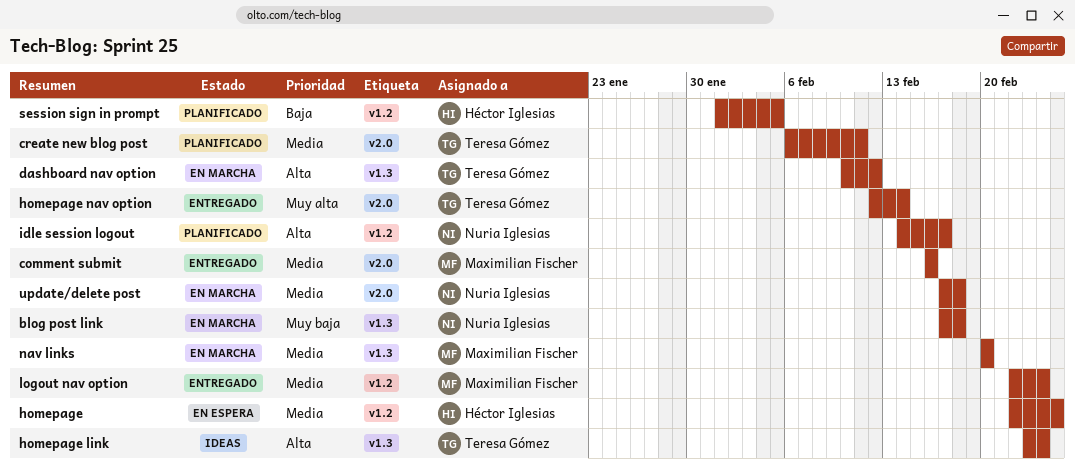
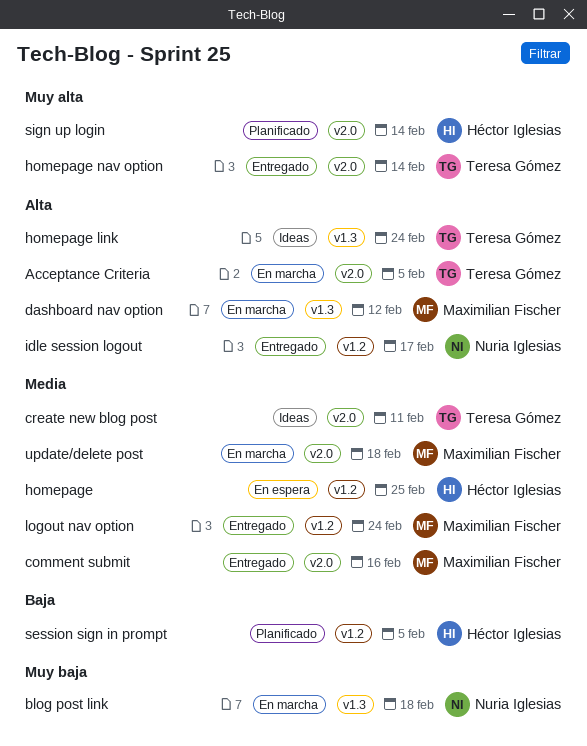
Acceptance Criteria: none -> present
create new blog post, status: Planificado -> Ideas
dashboard nav option, owner: Teresa Gómez -> Maximilian Fischer
idle session logout, status: Planificado -> Entregado
nav links: present -> none
sign up login: none -> present
update/delete post, owner: Nuria Iglesias -> Maximilian Fischer

